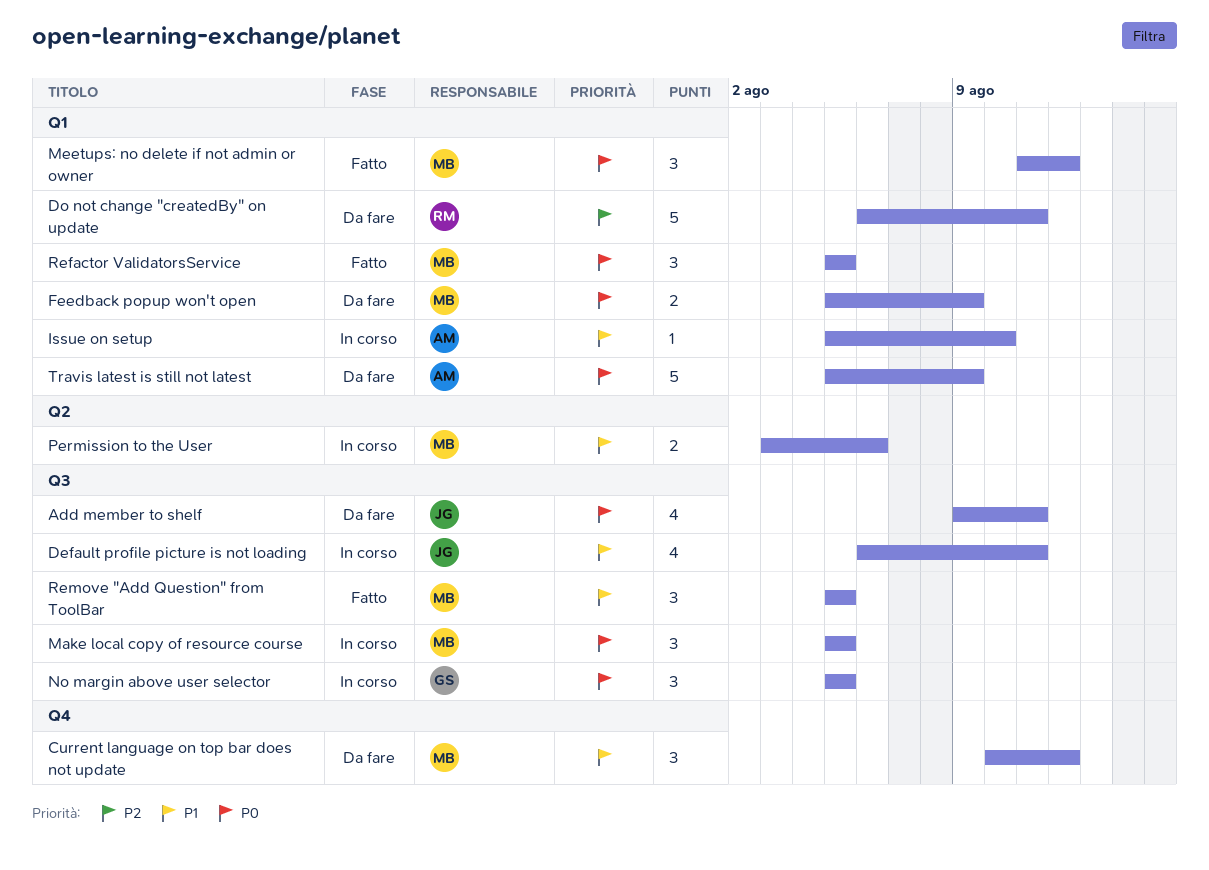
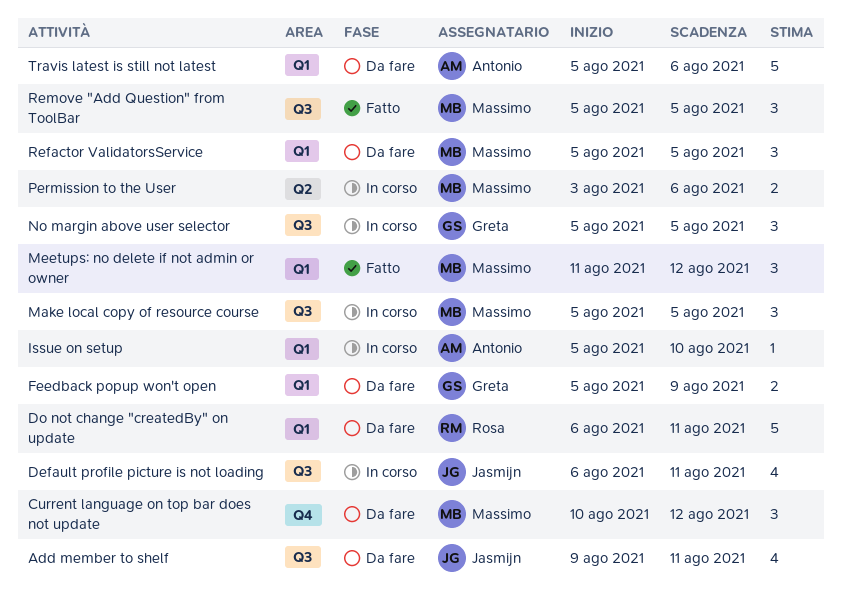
Feedback popup won't open, owner: Massimo -> Greta
Refactor ValidatorsService, status: Fatto -> Da fare
Travis latest is still not latest, due: Aug 9 -> Aug 6

